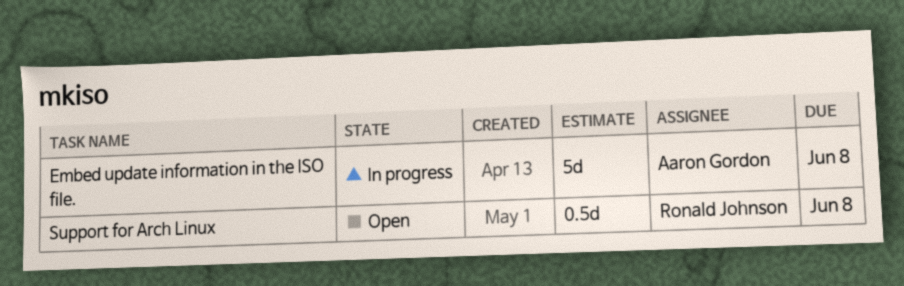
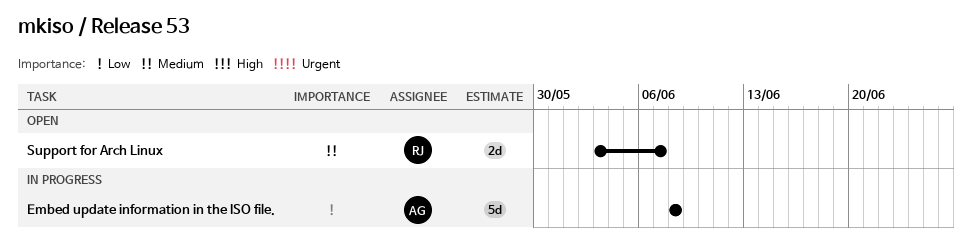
Support for Arch Linux, estimate: 0.5d -> 2d
Support for Arch Linux, due: Jun 8 -> Jun 7

